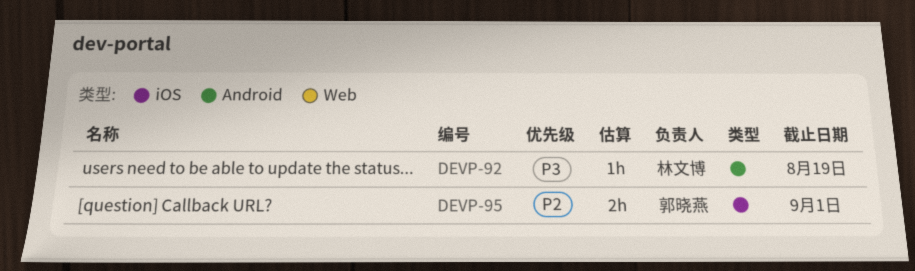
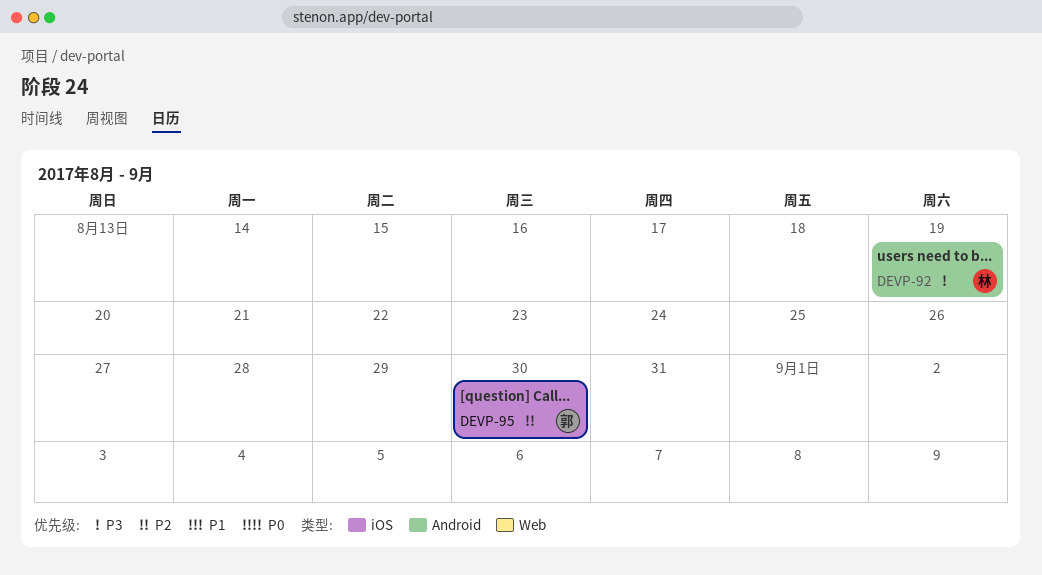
DEVP-95, due: Sep 1 -> Aug 30

